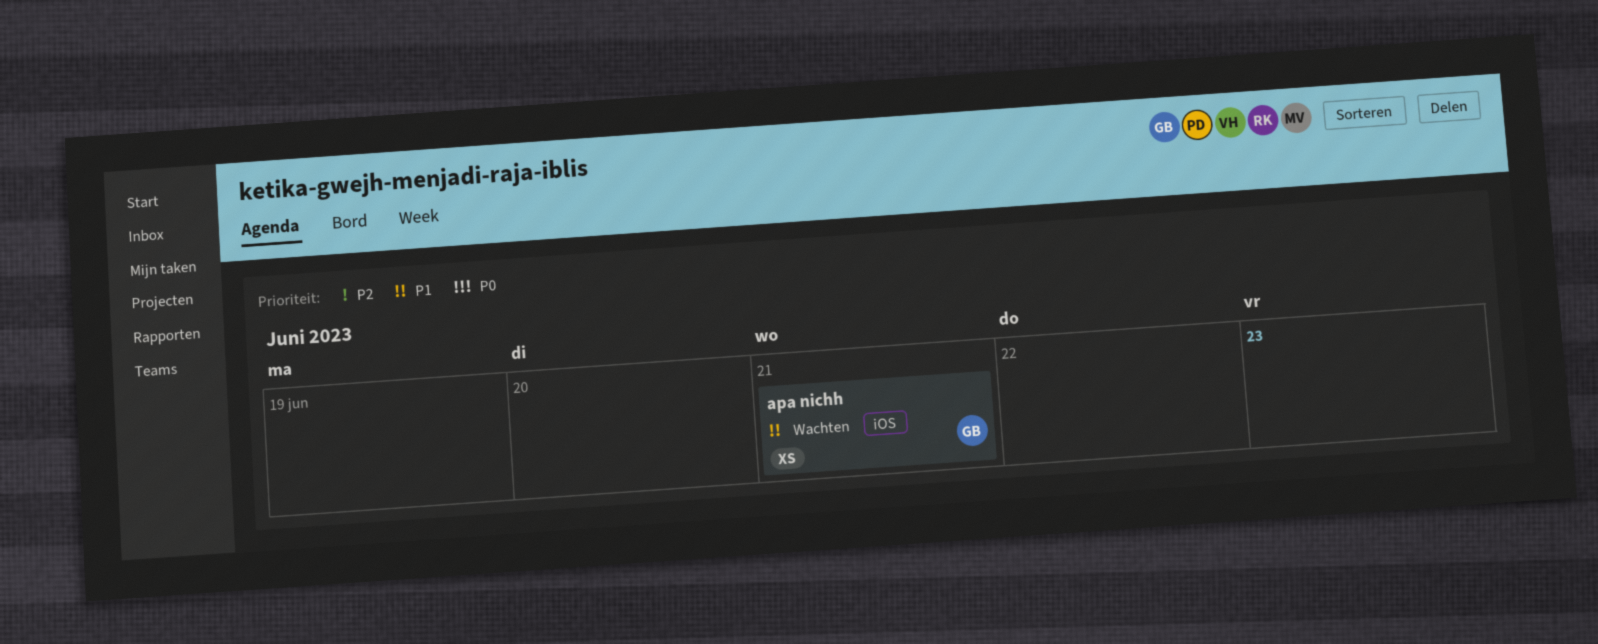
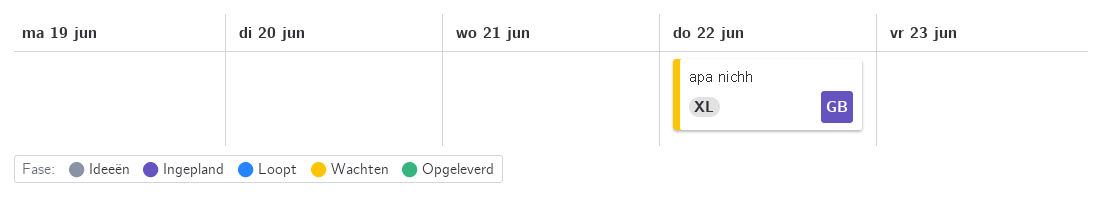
apa nichh, estimate: XS -> XL
apa nichh, due: Jun 21 -> Jun 22

